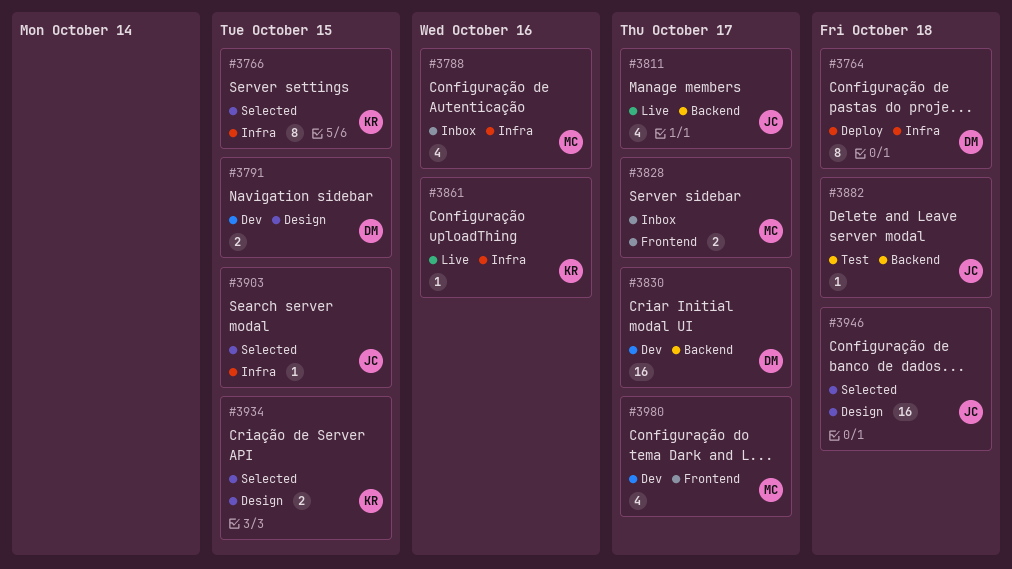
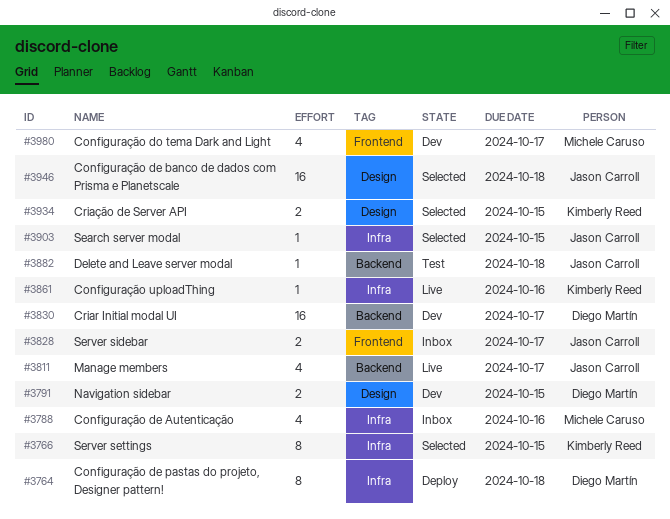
#3828, owner: Michele Caruso -> Jason Carroll

